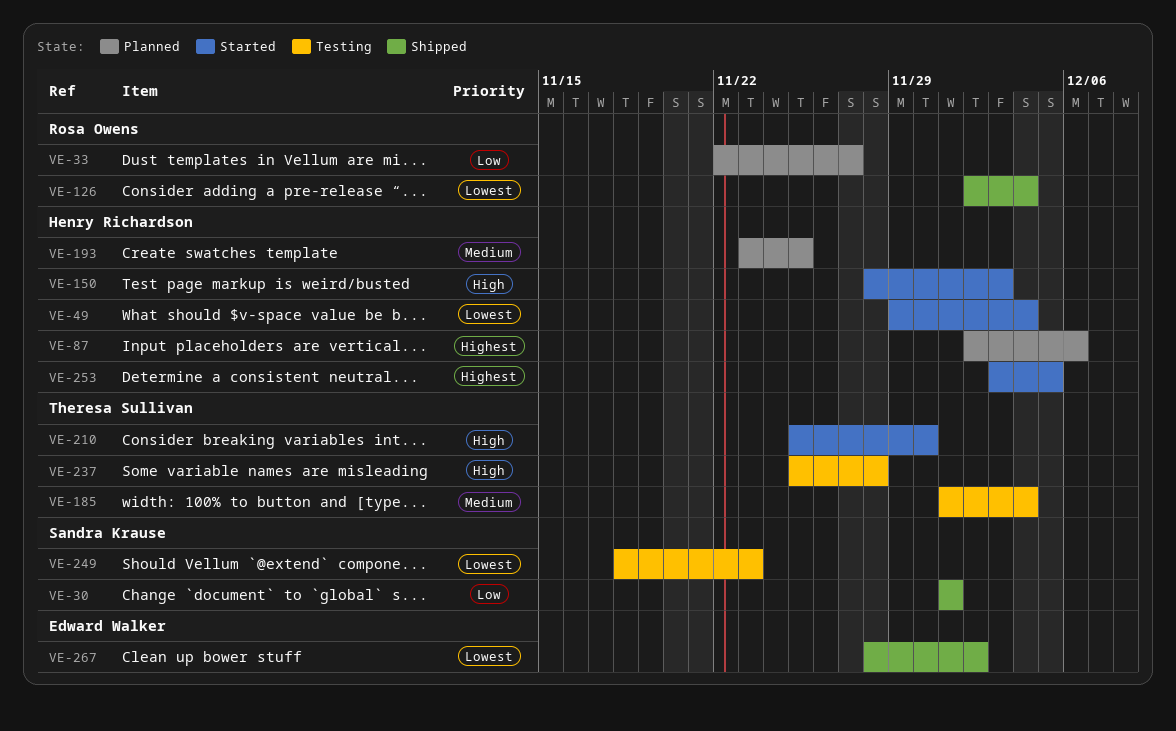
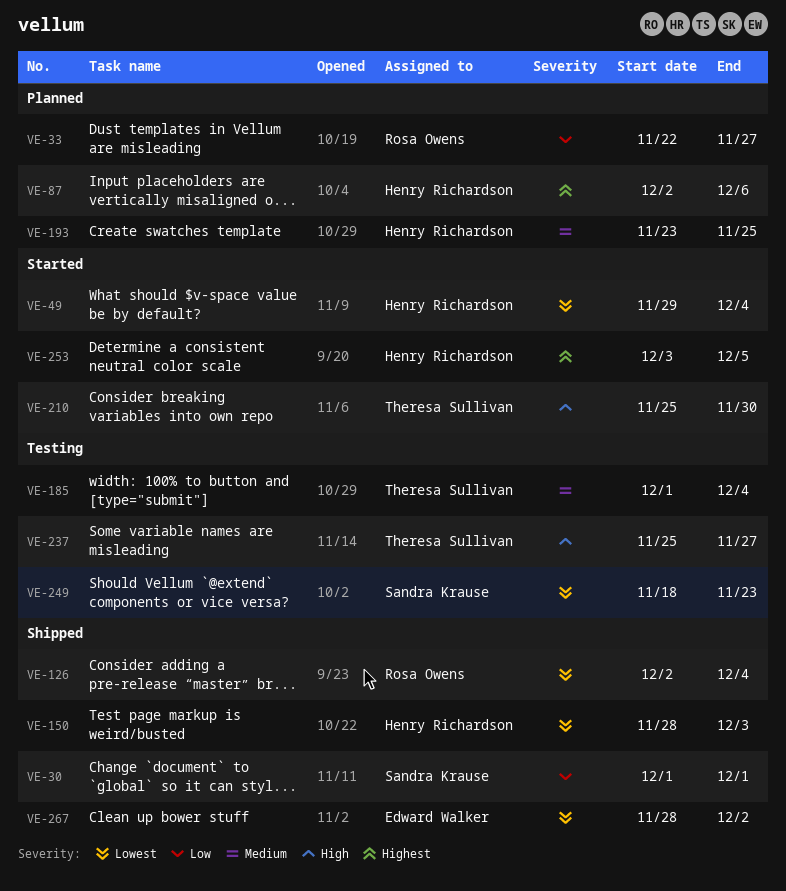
VE-150, status: Started -> Shipped
VE-150, priority: High -> Lowest
VE-237, due: Nov 28 -> Nov 27

